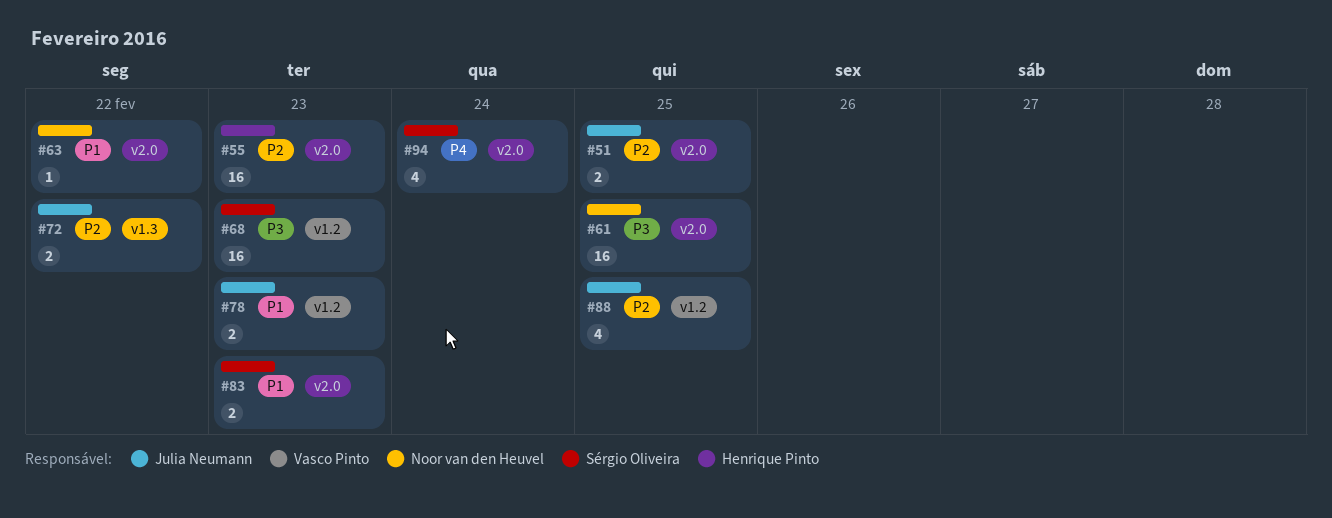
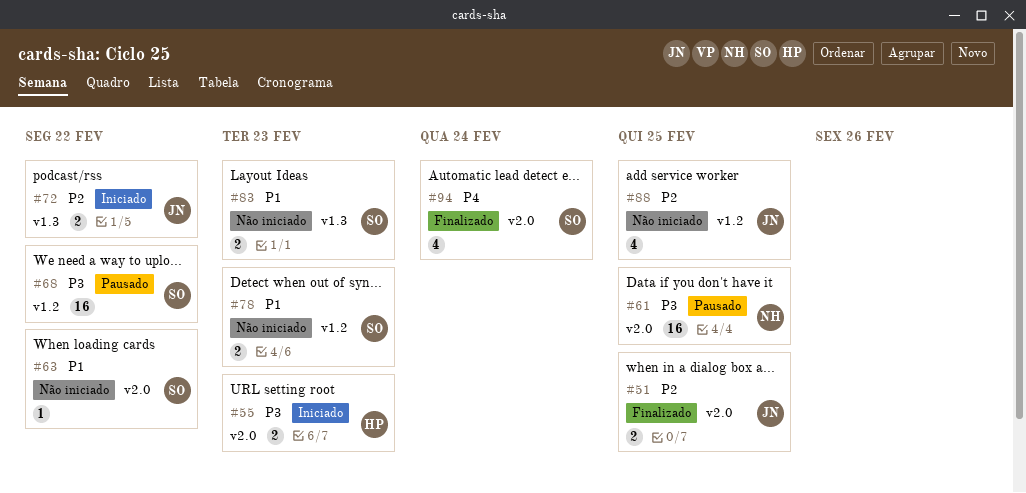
#55, priority: P2 -> P3
#55, estimate: 16 -> 2
#63, owner: Noor van den Heuvel -> Sérgio Oliveira
#68, due: Feb 23 -> Feb 22
#78, owner: Julia Neumann -> Sérgio Oliveira
#83, label: v2.0 -> v1.3

